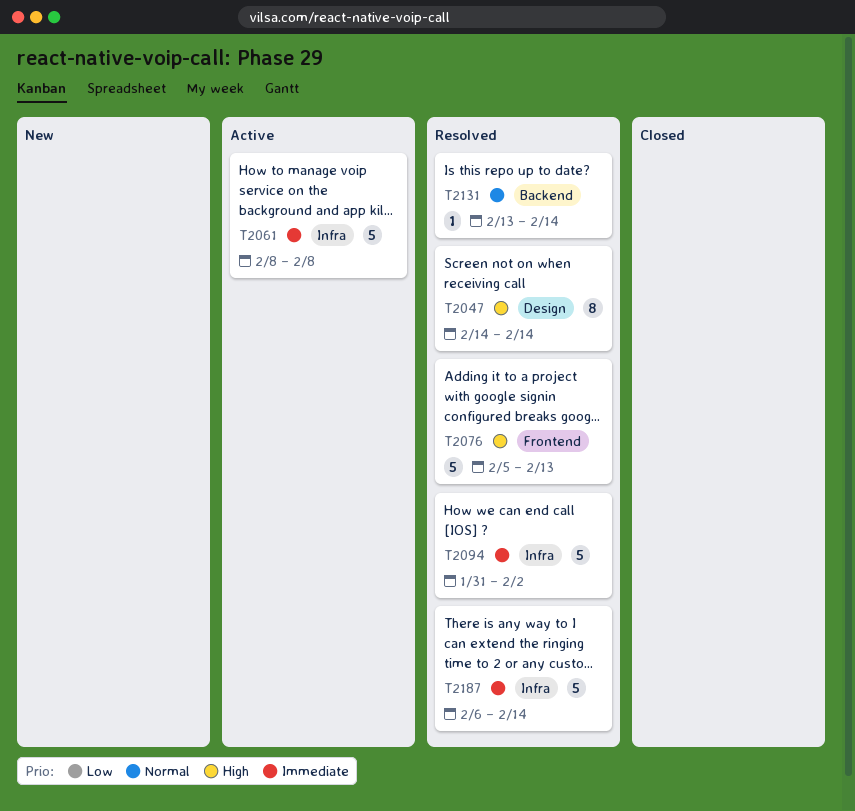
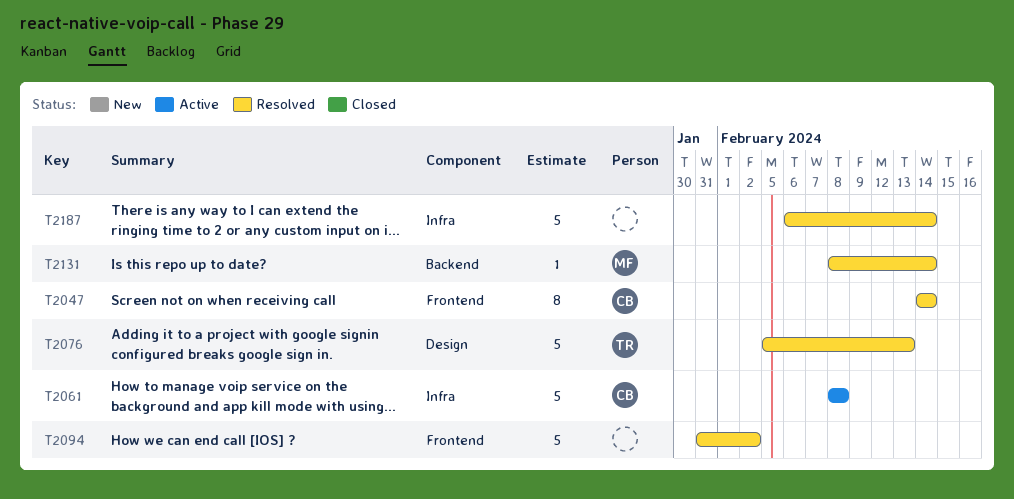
T2047, label: Design -> Frontend
T2076, label: Frontend -> Design
T2094, label: Infra -> Frontend
T2131, start: Feb 13 -> Feb 8

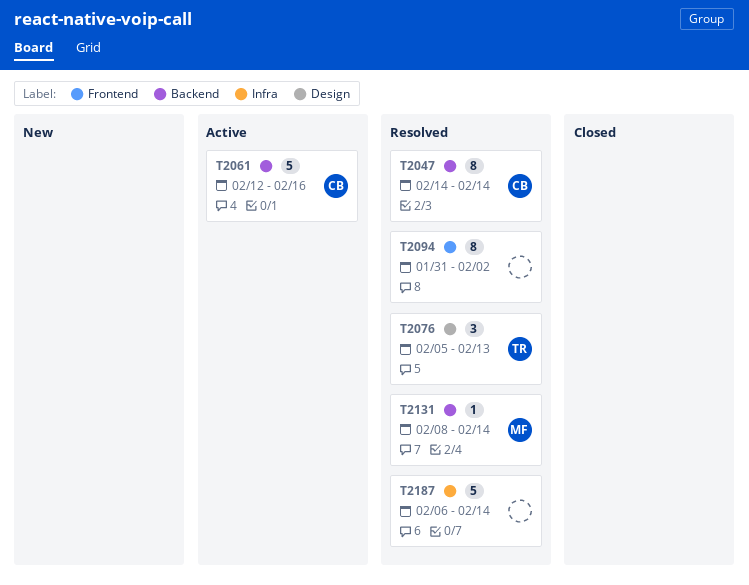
T2047, label: Frontend -> Backend
T2061, label: Infra -> Backend
T2061, start: Feb 8 -> Feb 12
T2061, due: Feb 8 -> Feb 16
T2076, estimate: 5 -> 3
T2094, estimate: 5 -> 8

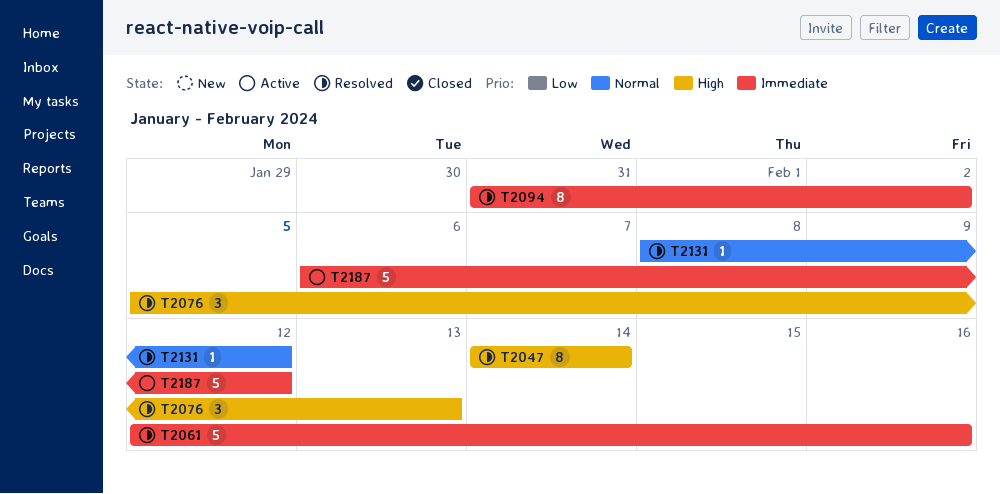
T2061, status: Active -> Resolved
T2131, due: Feb 14 -> Feb 12
T2187, status: Resolved -> Active
T2187, due: Feb 14 -> Feb 12

